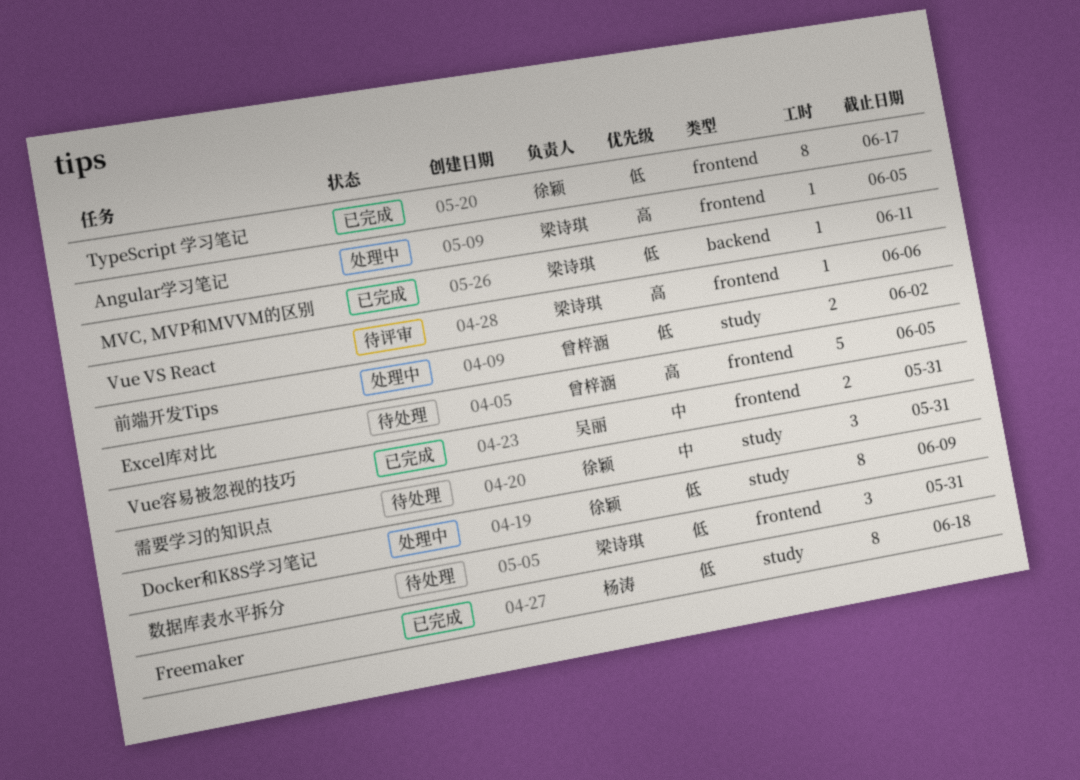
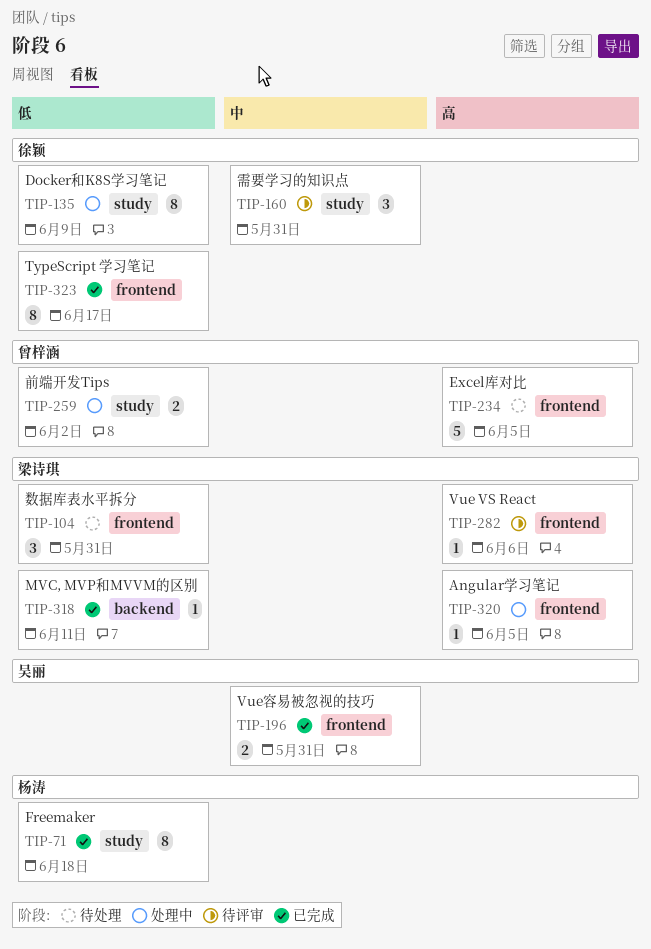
需要学习的知识点, status: 待处理 -> 待评审

